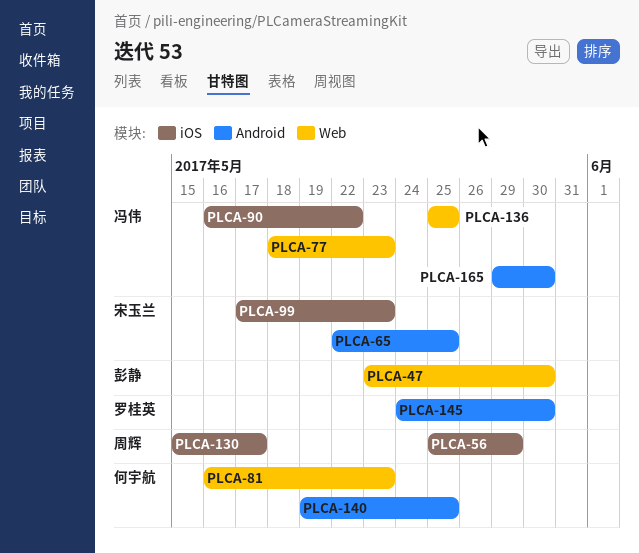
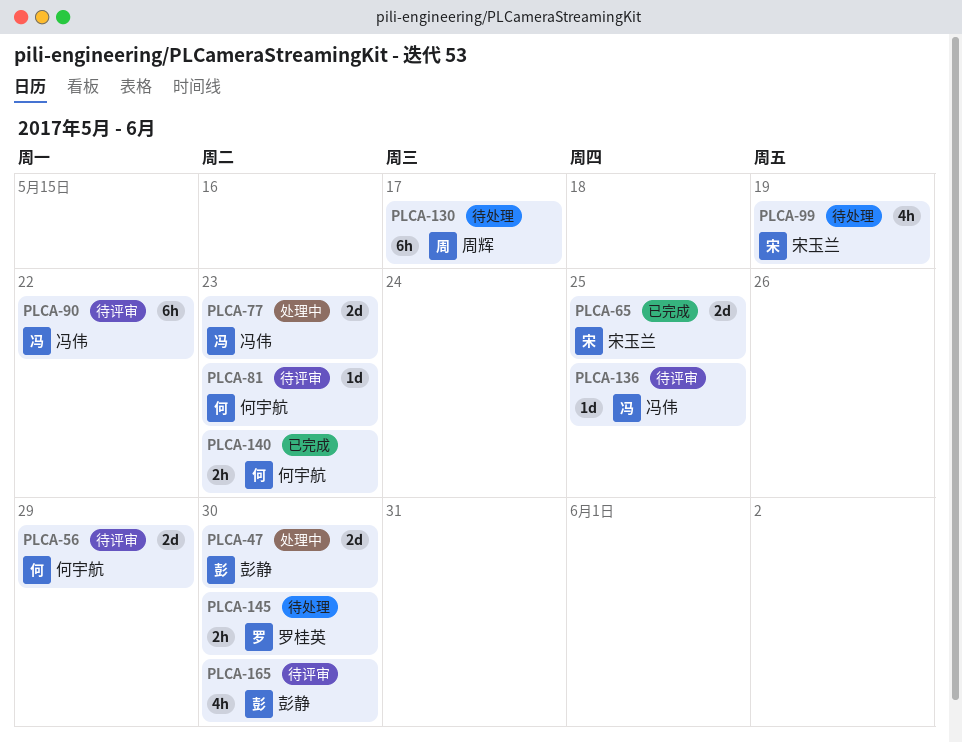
PLCA-56, owner: 周辉 -> 何宇航
PLCA-99, due: May 23 -> May 19
PLCA-140, due: May 25 -> May 23
PLCA-165, owner: 冯伟 -> 彭静

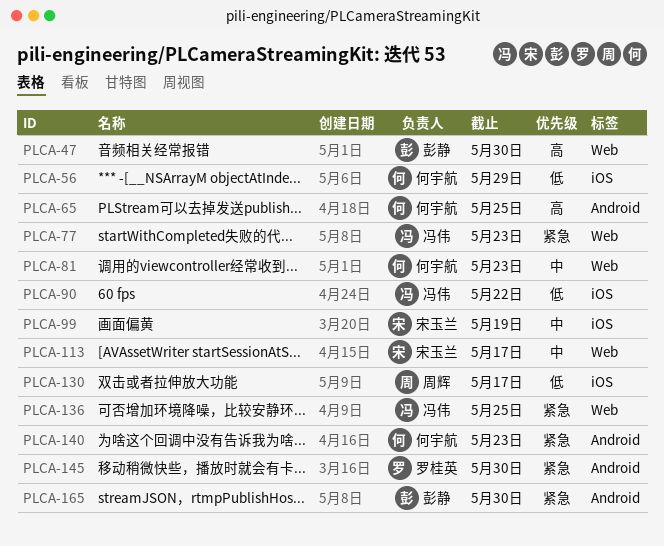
PLCA-65, owner: 宋玉兰 -> 何宇航
PLCA-113: none -> present

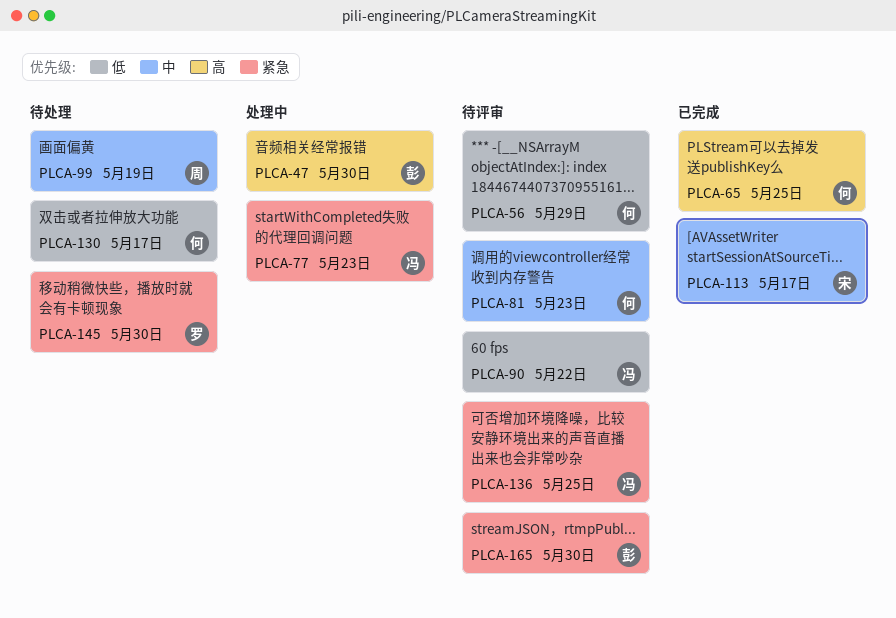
PLCA-99, owner: 宋玉兰 -> 周辉
PLCA-130, owner: 周辉 -> 何宇航
PLCA-140: present -> none

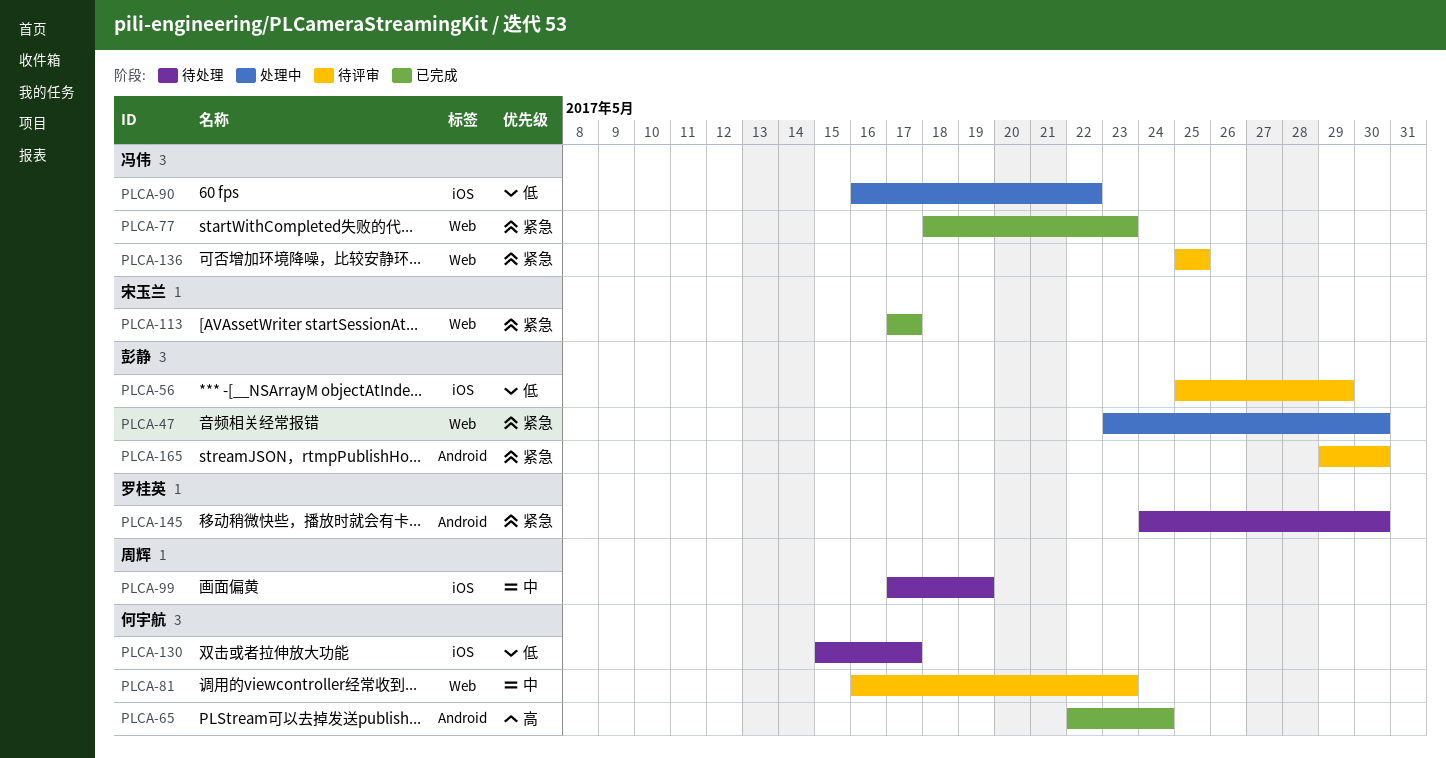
PLCA-47, priority: 高 -> 紧急
PLCA-56, owner: 何宇航 -> 彭静
PLCA-65, due: May 25 -> May 24
PLCA-77, status: 处理中 -> 已完成
PLCA-90, status: 待评审 -> 处理中
PLCA-113, priority: 中 -> 紧急

